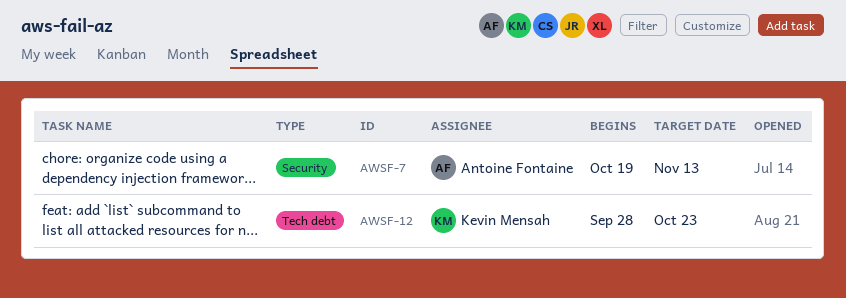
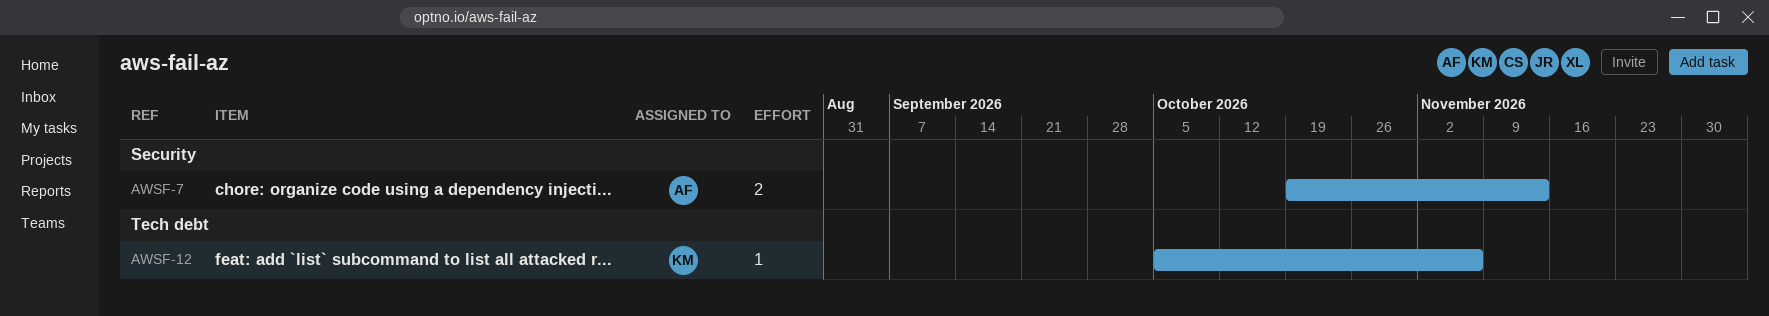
AWSF-12, start: Sep 28 -> Oct 5
AWSF-12, due: Oct 23 -> Nov 6

